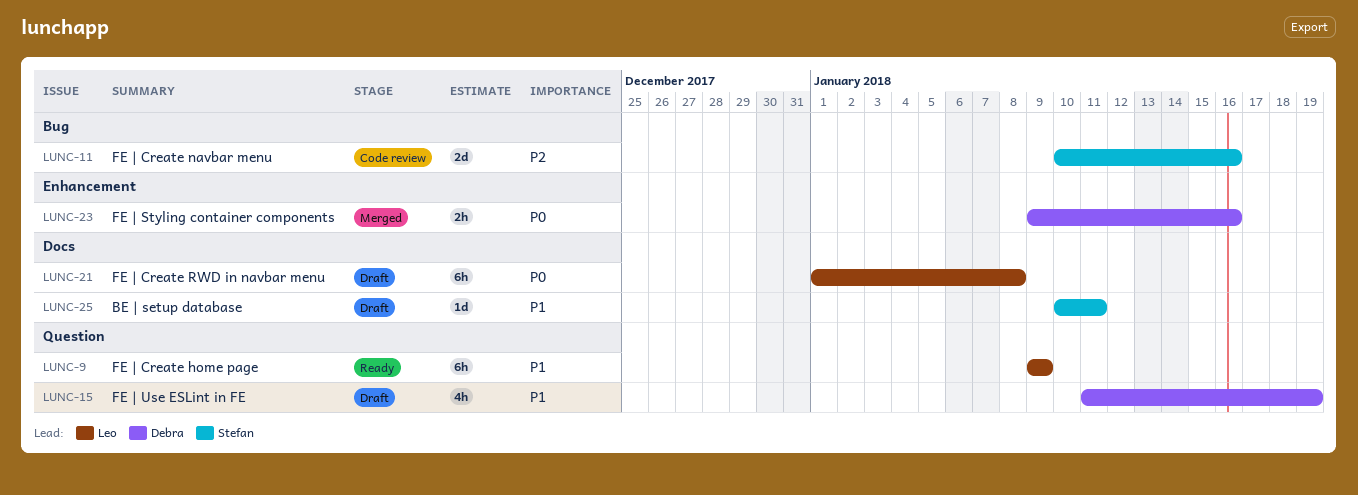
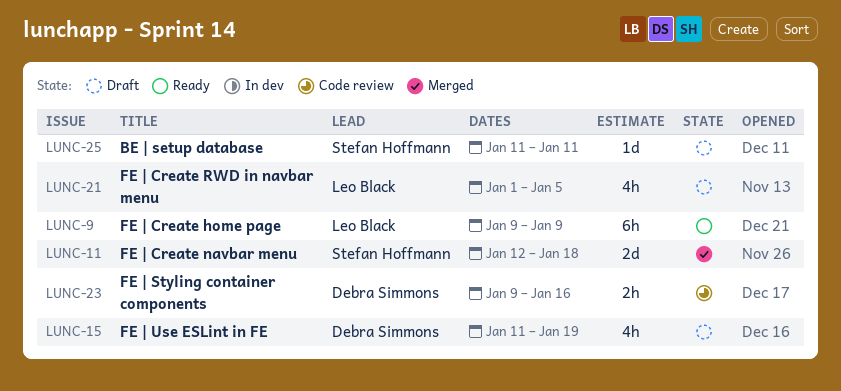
LUNC-11, status: Code review -> Merged
LUNC-11, start: Jan 10 -> Jan 12
LUNC-11, due: Jan 16 -> Jan 18
LUNC-21, estimate: 6h -> 4h
LUNC-21, due: Jan 8 -> Jan 5
LUNC-23, status: Merged -> Code review
LUNC-25, start: Jan 10 -> Jan 11

